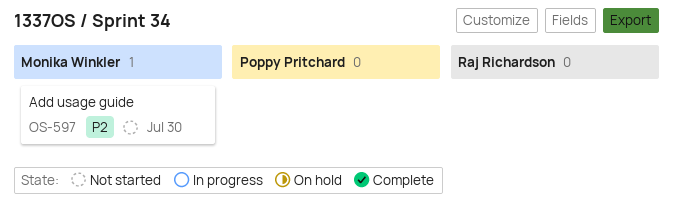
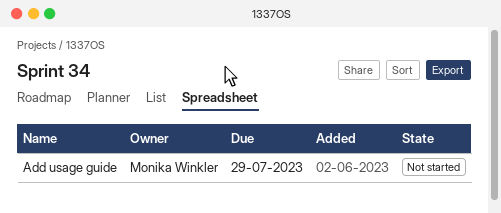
Add usage guide, due: Jul 30 -> Jul 29

